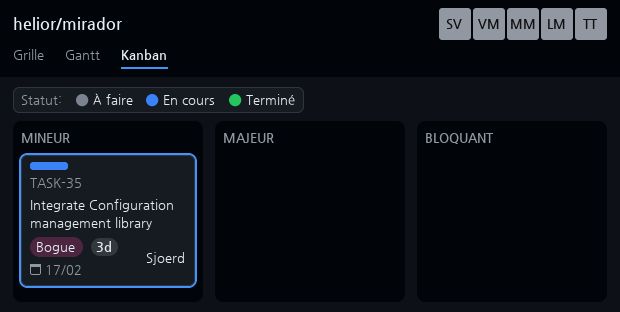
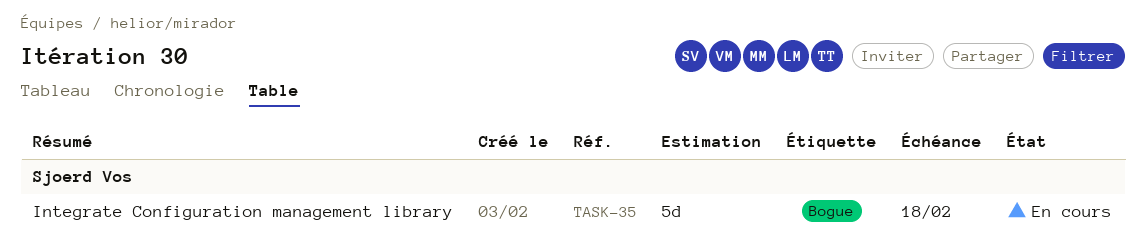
TASK-35, estimate: 3d -> 5d
TASK-35, due: Feb 17 -> Feb 18

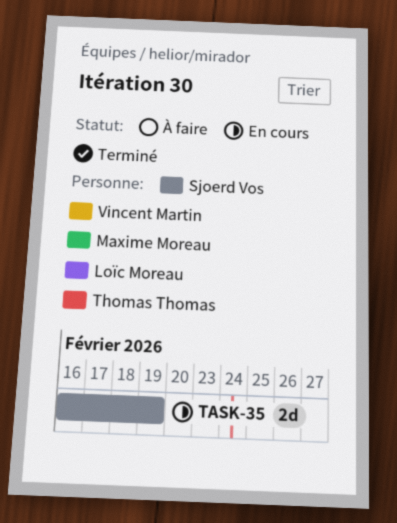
TASK-35, estimate: 5d -> 2d
TASK-35, due: Feb 18 -> Feb 19

